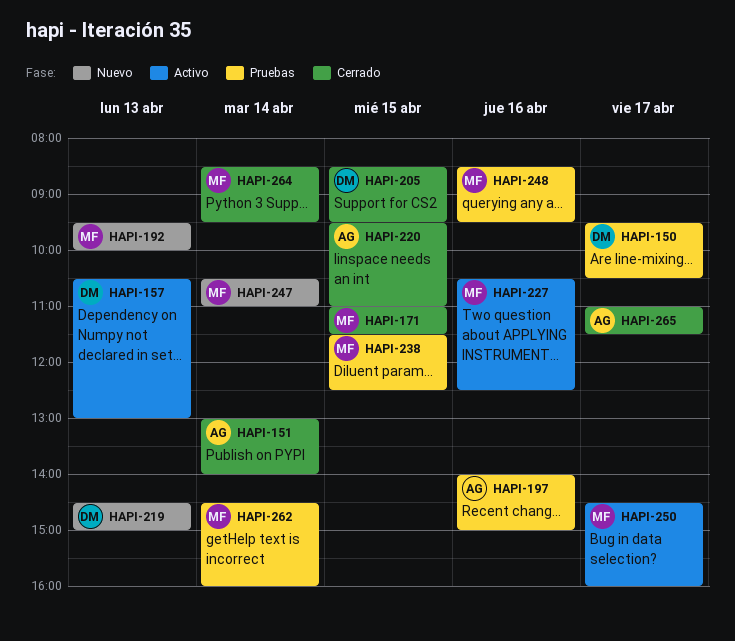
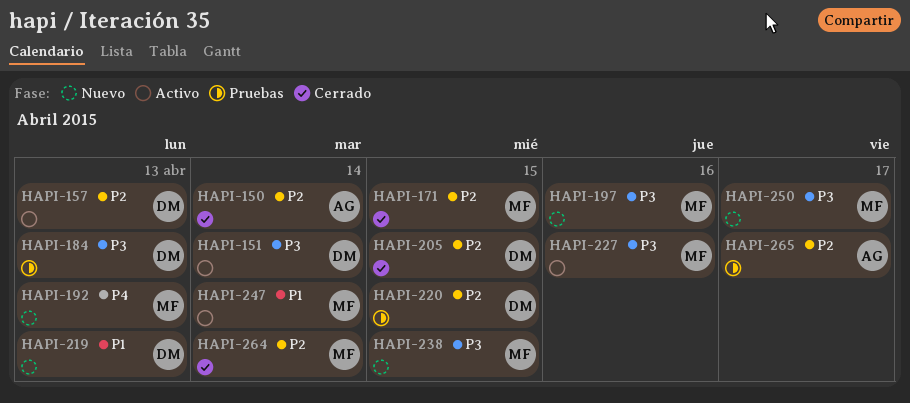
HAPI-150, status: Pruebas -> Cerrado
HAPI-150, owner: DM -> AG
HAPI-150, day: Apr 17 -> Apr 14
HAPI-151, status: Cerrado -> Activo
HAPI-151, owner: AG -> DM
HAPI-184: none -> present
HAPI-197, status: Pruebas -> Nuevo
HAPI-197, owner: AG -> MF
HAPI-220, status: Cerrado -> Pruebas
HAPI-220, owner: AG -> DM
HAPI-238, status: Pruebas -> Nuevo
HAPI-247, status: Nuevo -> Activo
HAPI-248: present -> none
HAPI-250, status: Activo -> Nuevo
HAPI-262: present -> none
HAPI-265, status: Cerrado -> Pruebas

